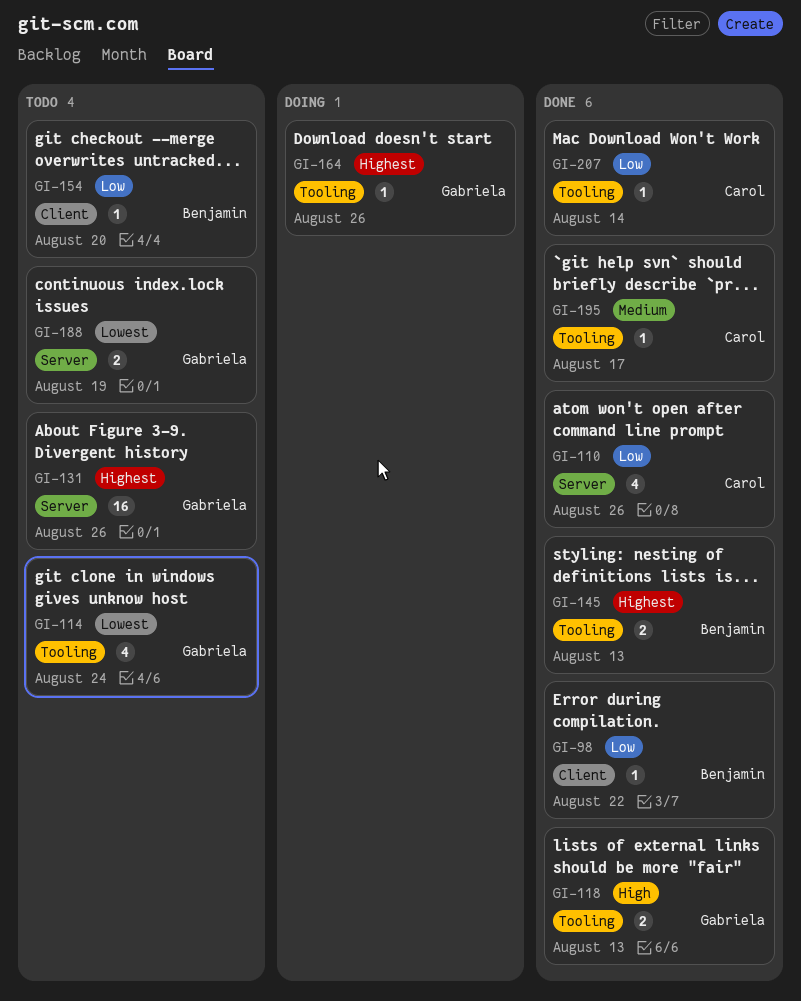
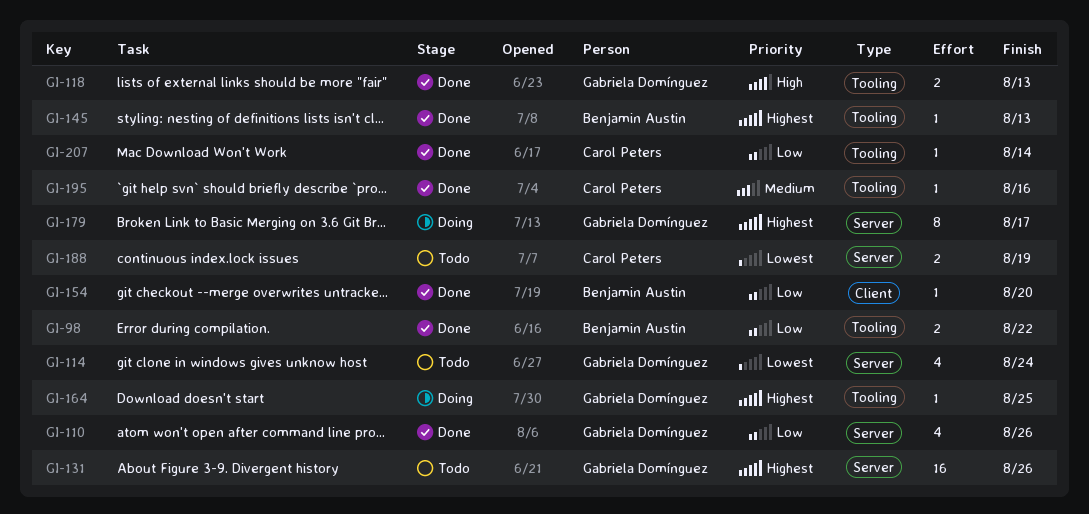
GI-98, label: Client -> Tooling
GI-98, estimate: 1 -> 2
GI-110, owner: Carol Peters -> Gabriela Domínguez
GI-114, label: Tooling -> Server
GI-145, estimate: 2 -> 1
GI-154, status: Todo -> Done
GI-164, due: Aug 26 -> Aug 25
GI-179: none -> present
GI-188, owner: Gabriela Domínguez -> Carol Peters
GI-195, due: Aug 17 -> Aug 16

